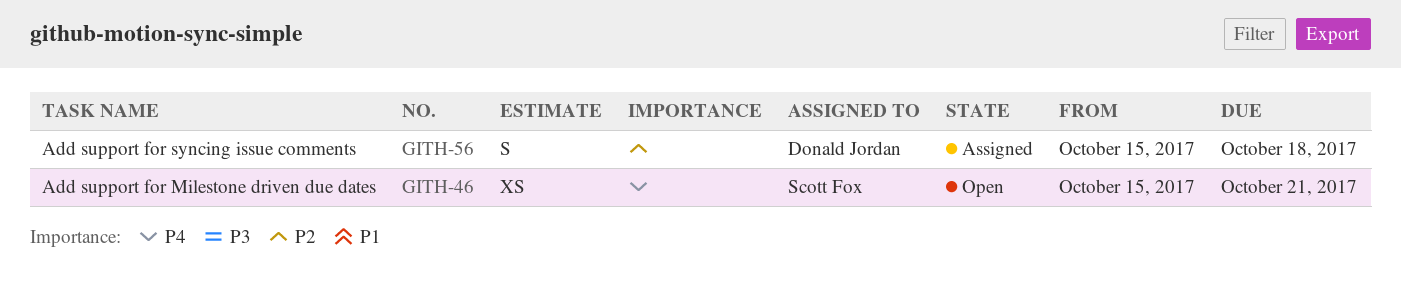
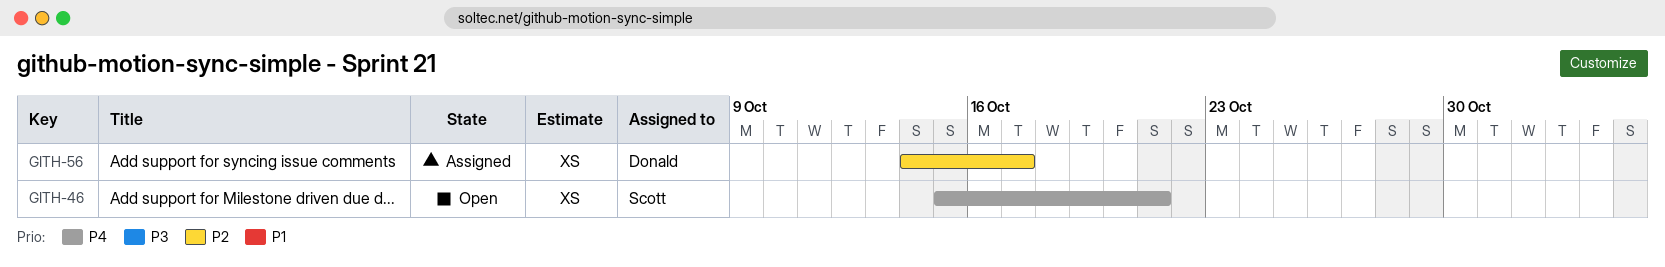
GITH-56, estimate: S -> XS
GITH-56, start: Oct 15 -> Oct 14
GITH-56, due: Oct 18 -> Oct 17

